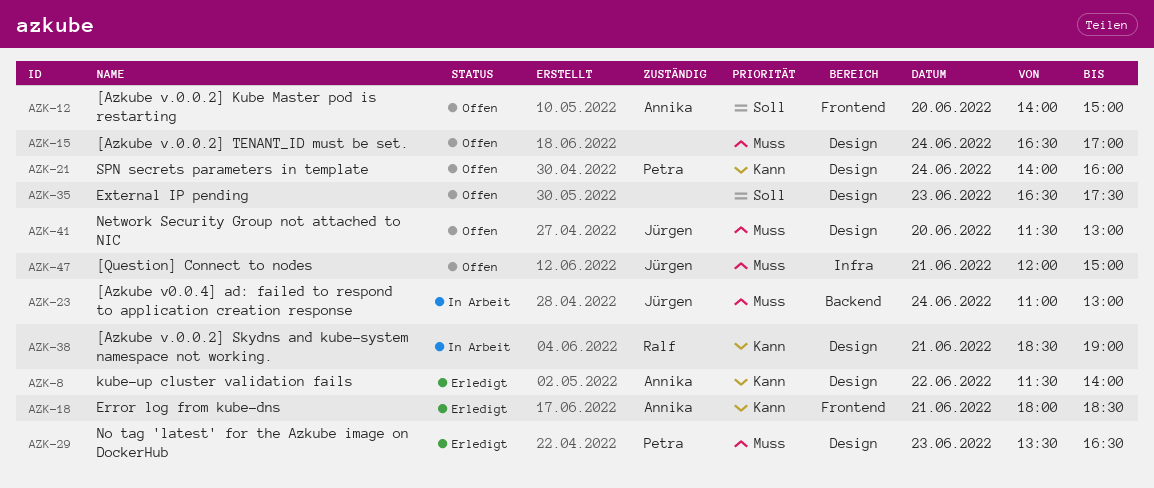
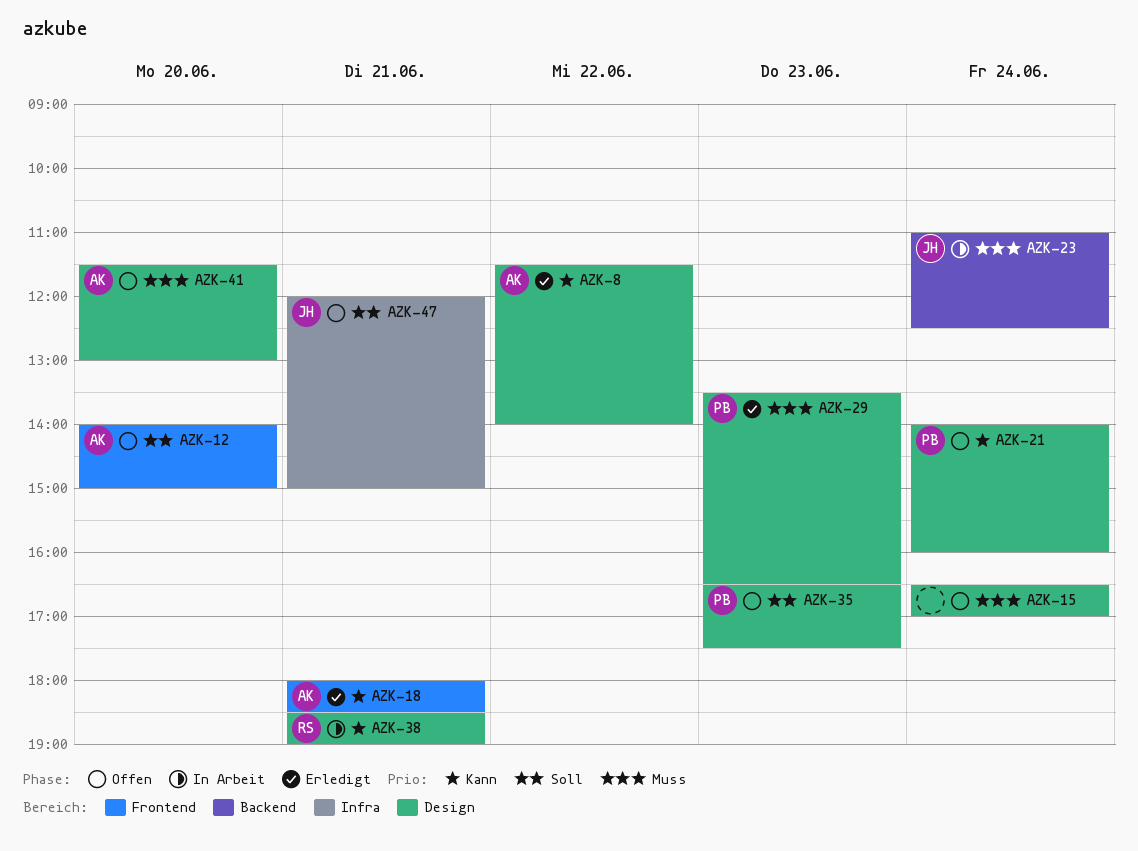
AZK-23, ends: 13:00 -> 12:30
AZK-35, owner: none -> Petra
AZK-41, owner: Jürgen -> Annika
AZK-47, priority: Muss -> Soll

